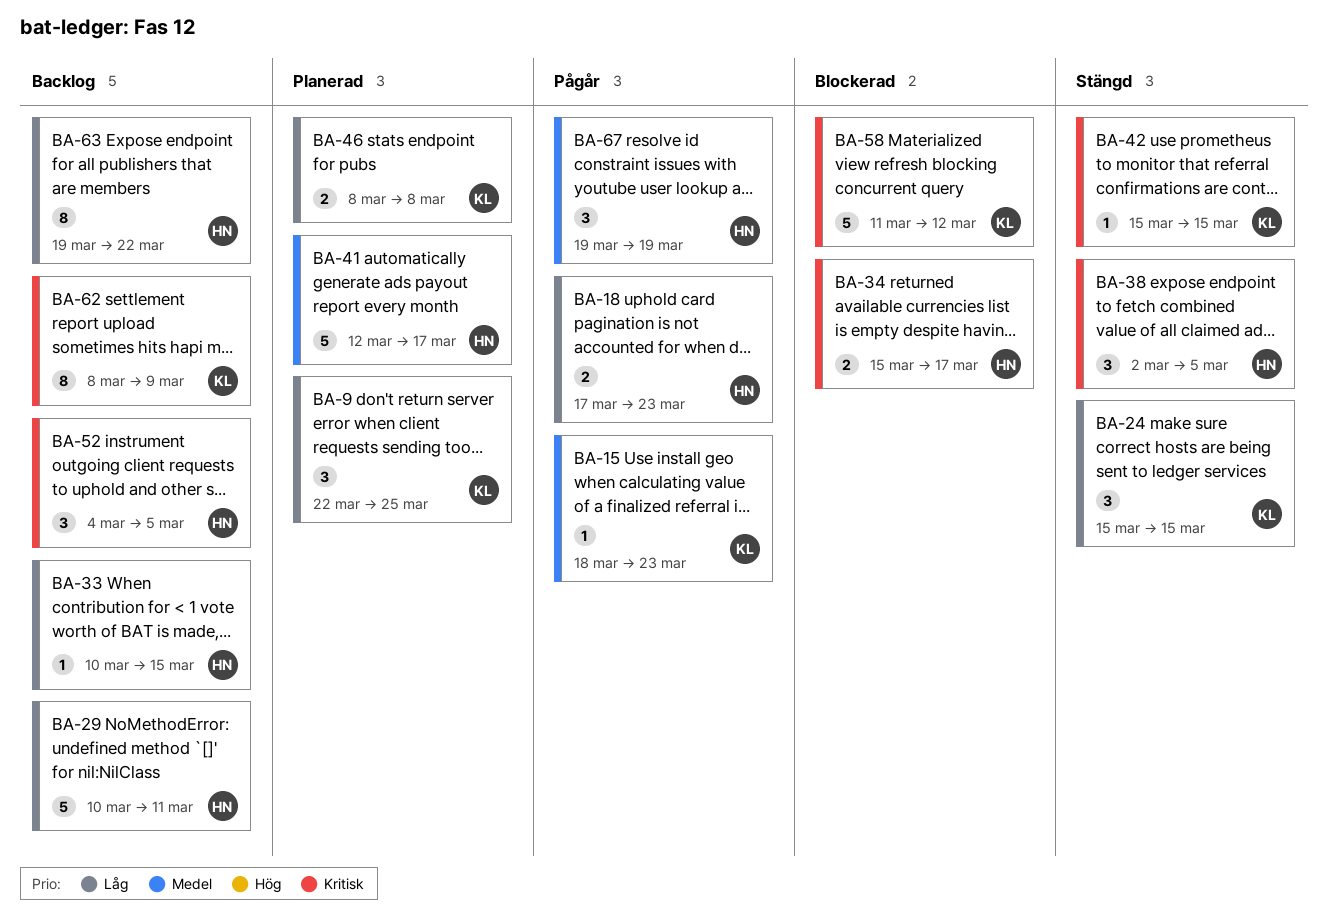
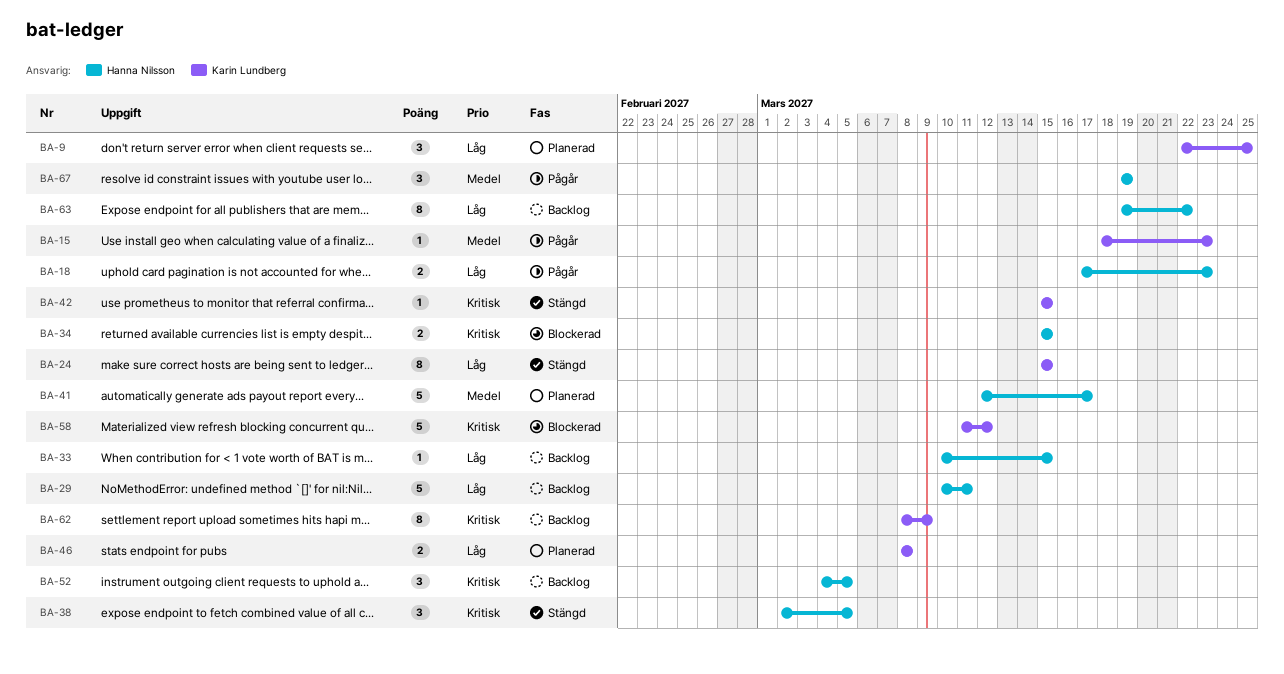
BA-24, estimate: 3 -> 8
BA-34, due: Mar 17 -> Mar 15

